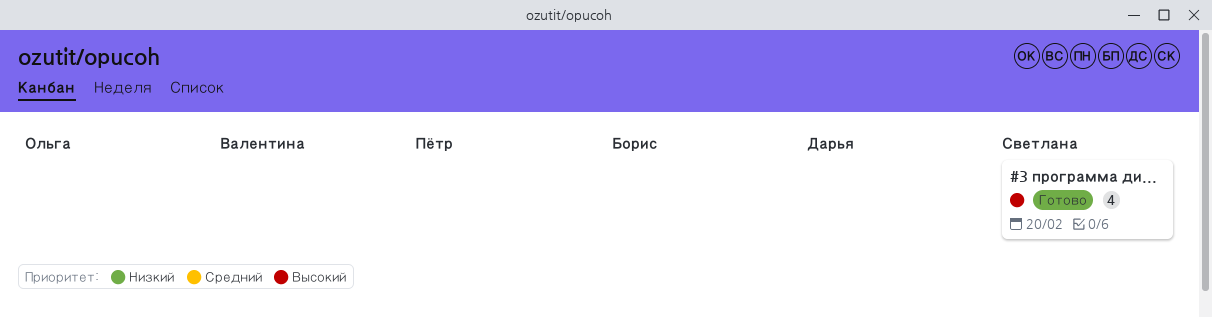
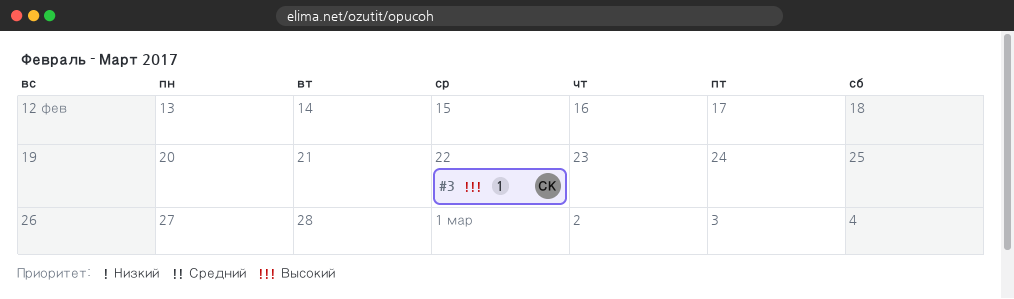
#3, estimate: 4 -> 1
#3, due: Feb 20 -> Feb 22

